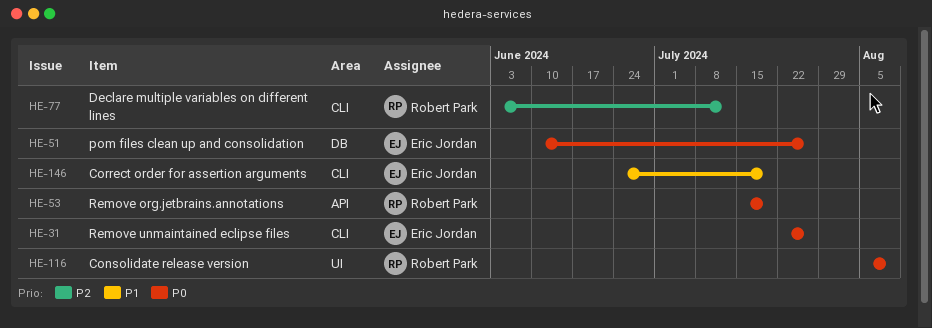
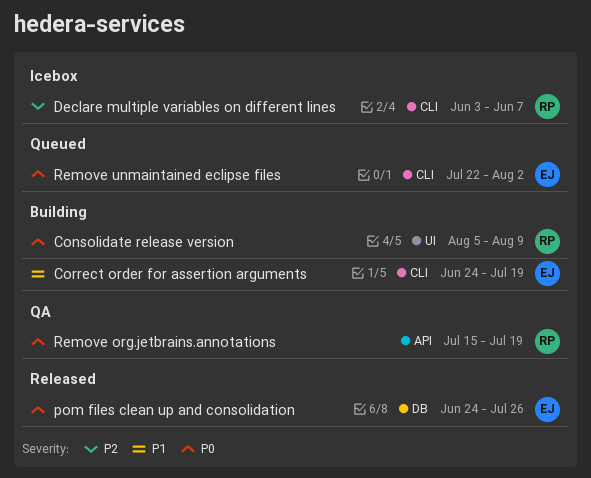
Declare multiple variables on different lines, due: Jul 12 -> Jun 7
pom files clean up and consolidation, start: Jun 10 -> Jun 24
Remove unmaintained eclipse files, due: Jul 26 -> Aug 2

